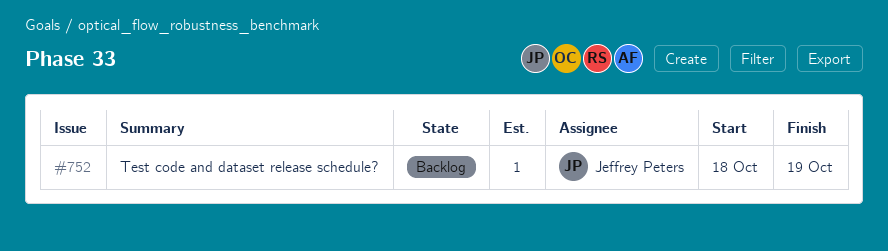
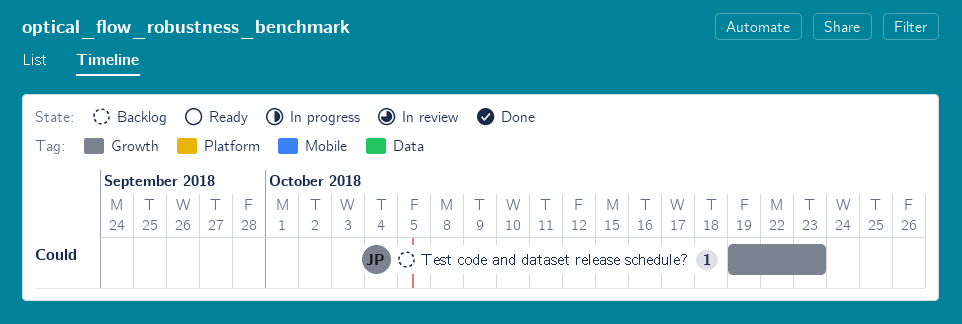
Test code and dataset release schedule?, start: Oct 18 -> Oct 19
Test code and dataset release schedule?, due: Oct 19 -> Oct 23

